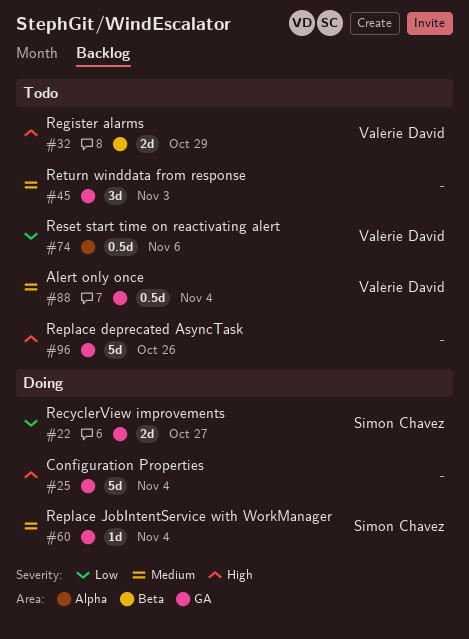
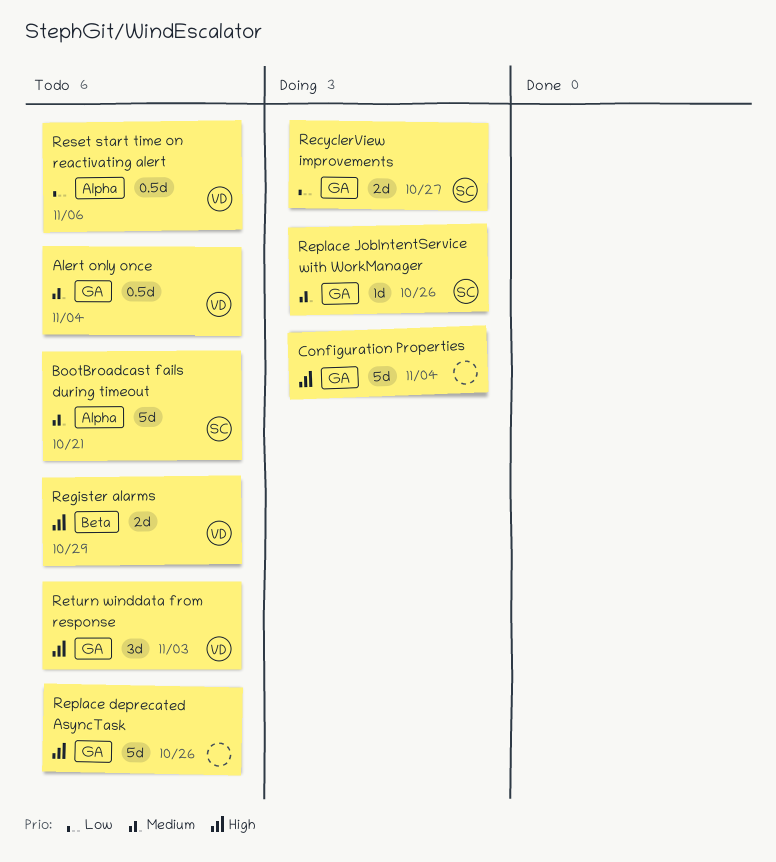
BootBroadcast fails during timeout: none -> present
Replace JobIntentService with WorkManager, due: Nov 4 -> Oct 26
Return winddata from response, owner: none -> Valérie David
Return winddata from response, priority: Medium -> High

